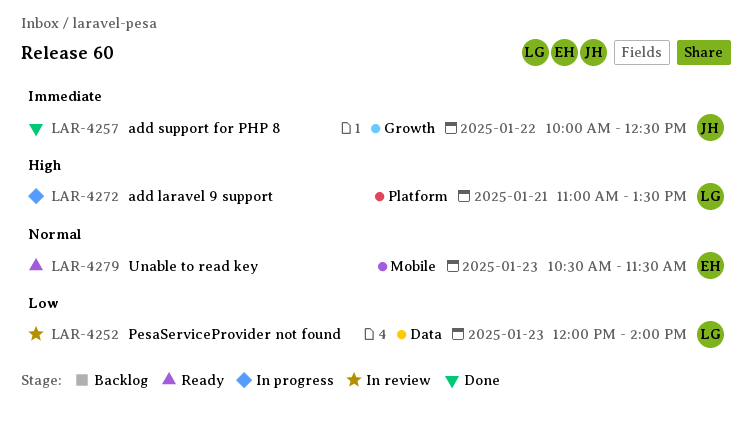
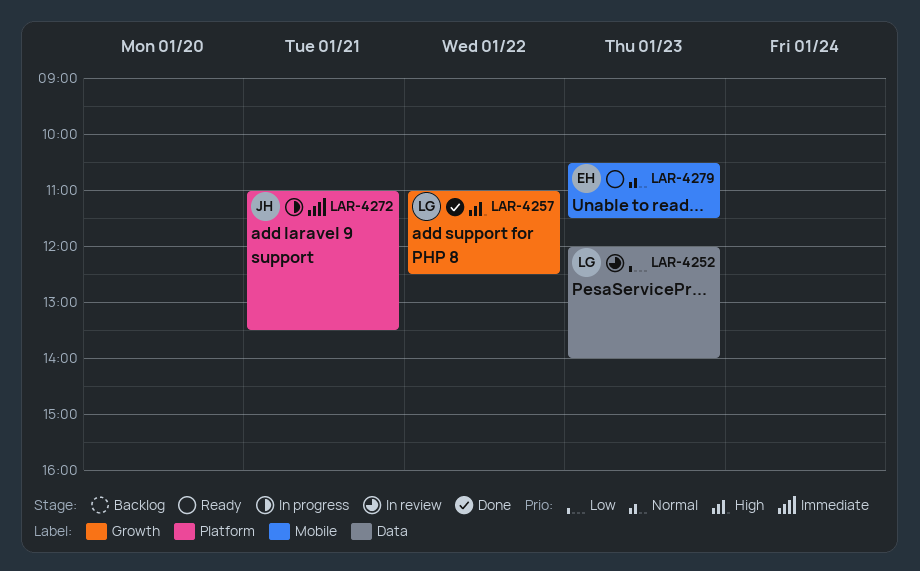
LAR-4257, owner: JH -> LG
LAR-4257, priority: Immediate -> High
LAR-4257, begins: 10:00 -> 11:00
LAR-4272, owner: LG -> JH
LAR-4272, priority: High -> Immediate

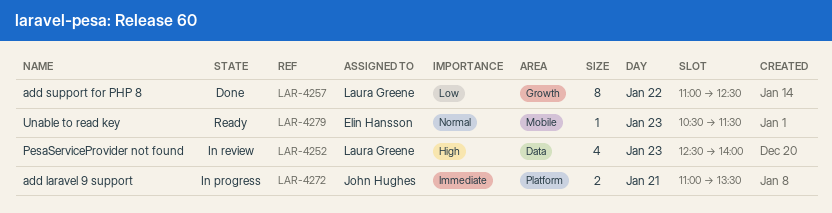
LAR-4252, priority: Low -> High
LAR-4252, begins: 12:00 -> 12:30
LAR-4257, priority: High -> Low

